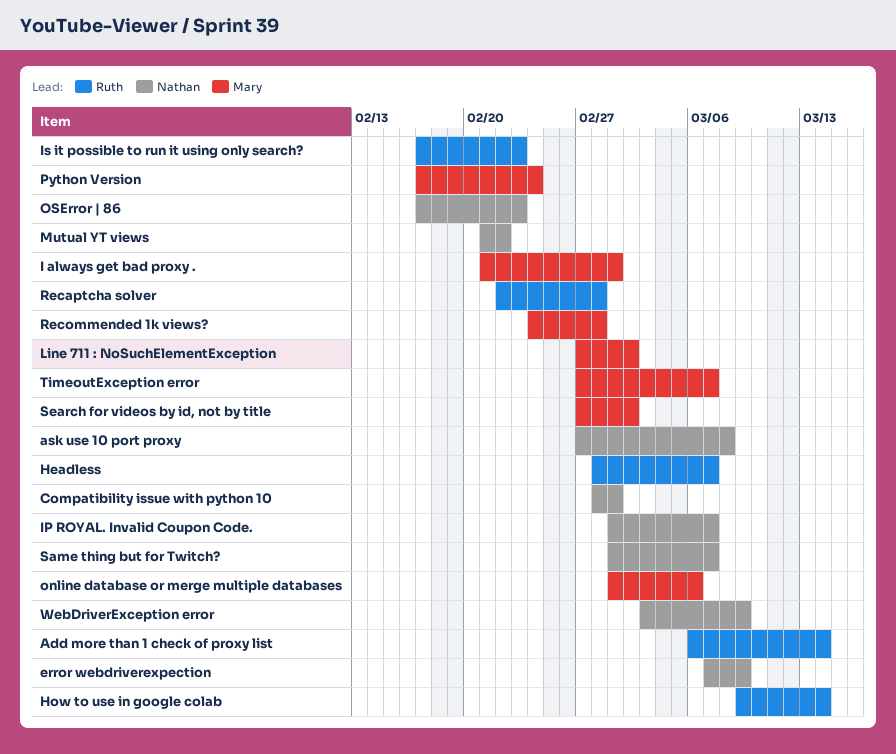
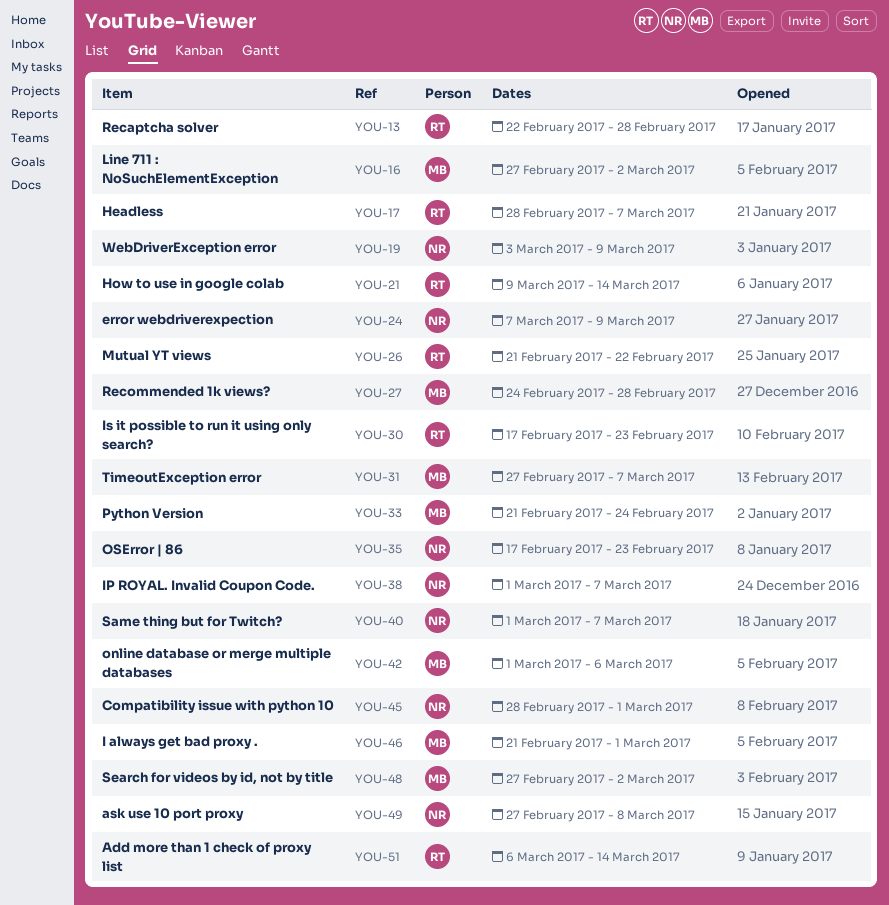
Mutual YT views, owner: Nathan -> Ruth
Python Version, start: Feb 17 -> Feb 21

